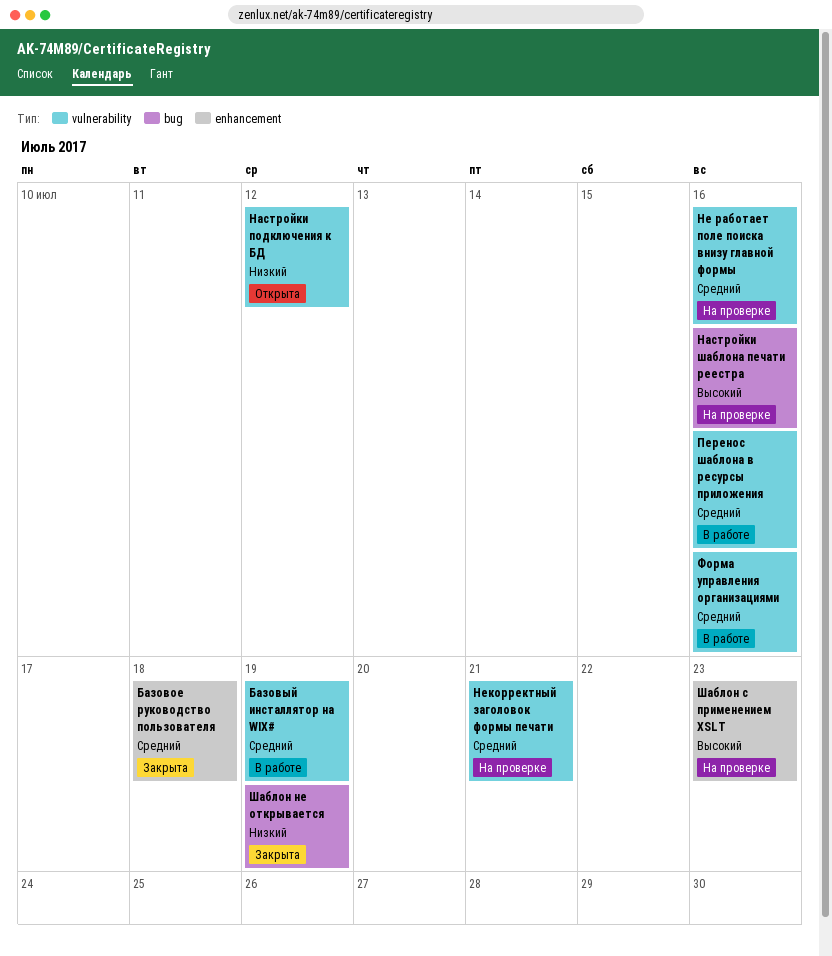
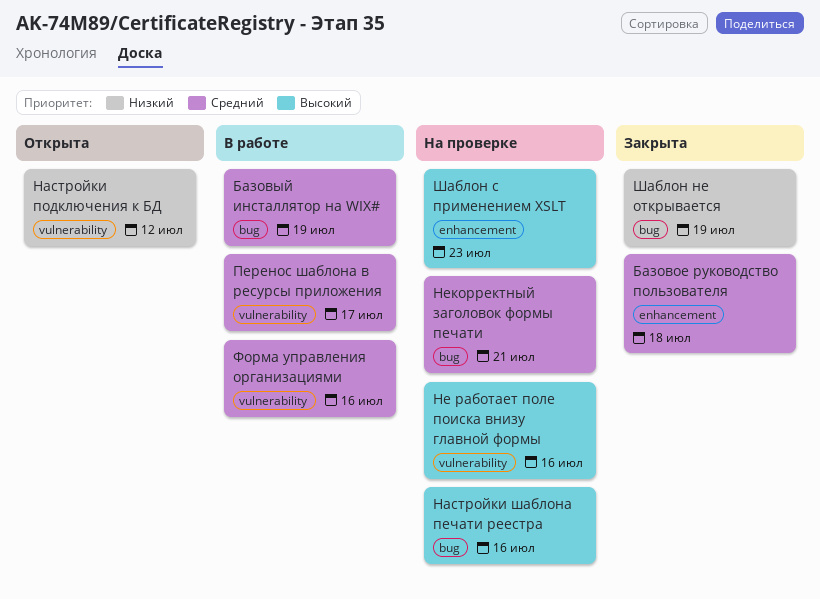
Базовый инсталлятор на WIX#, label: vulnerability -> bug
Не работает поле поиска внизу главной формы, priority: Средний -> Высокий
Некорректный заголовок формы печати, label: vulnerability -> bug
Перенос шаблона в ресурсы приложения, due: Jul 16 -> Jul 17

